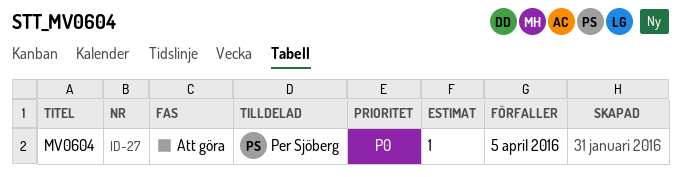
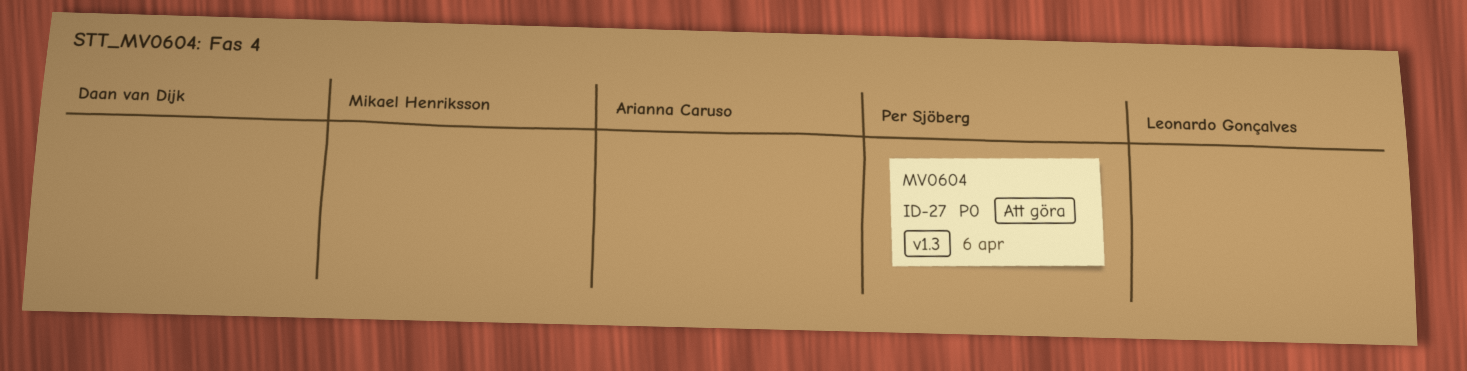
ID-27, due: Apr 5 -> Apr 6

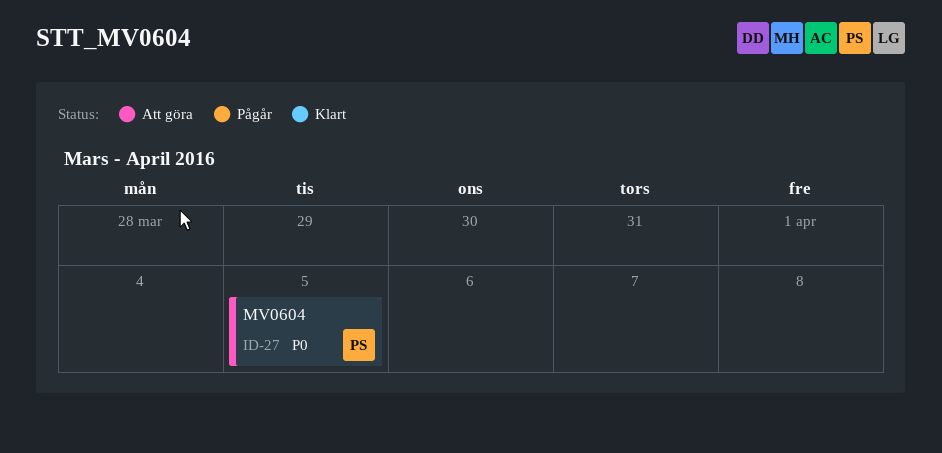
ID-27, due: Apr 6 -> Apr 5

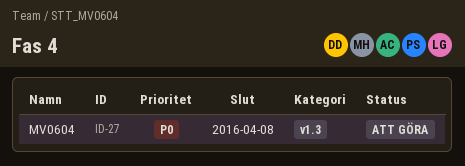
ID-27, due: Apr 5 -> Apr 8

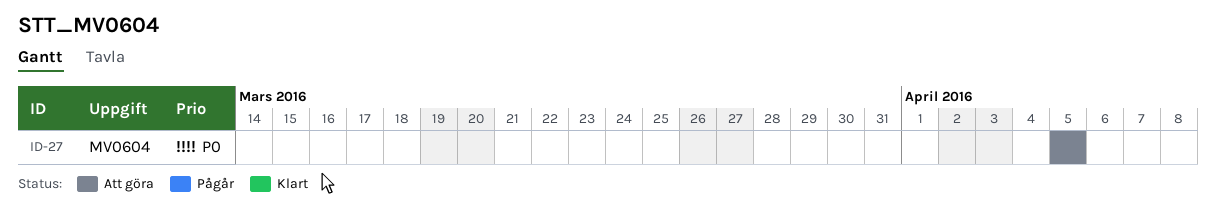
ID-27, due: Apr 8 -> Apr 5

